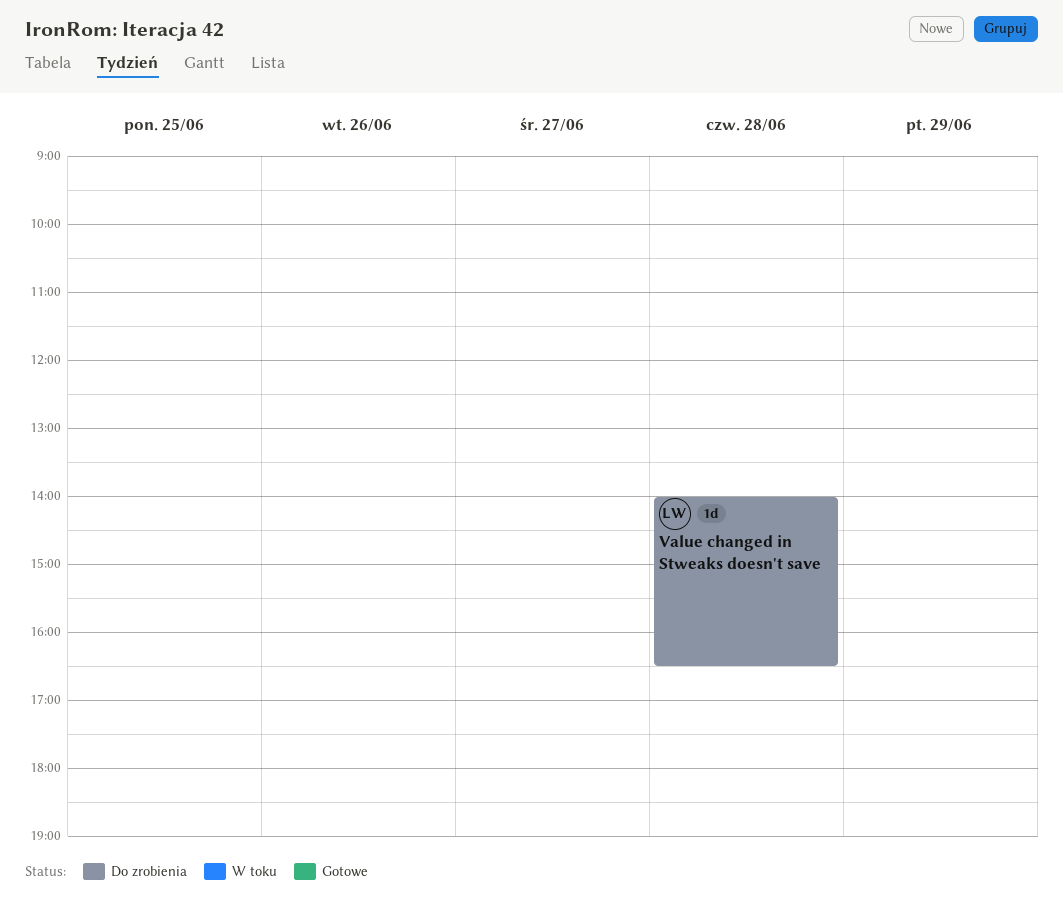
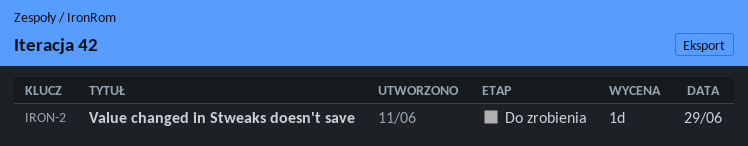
Value changed in Stweaks doesn't save, day: Jun 28 -> Jun 29

